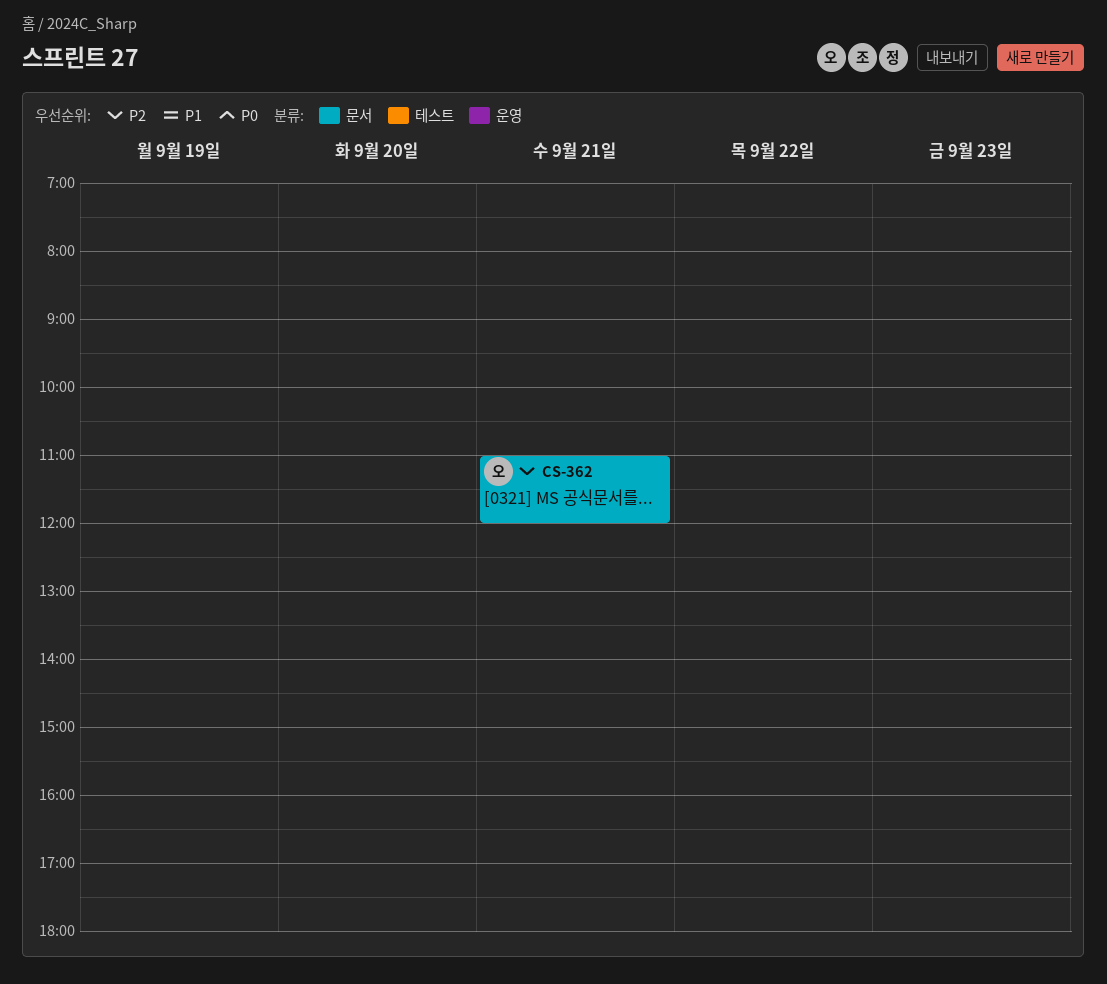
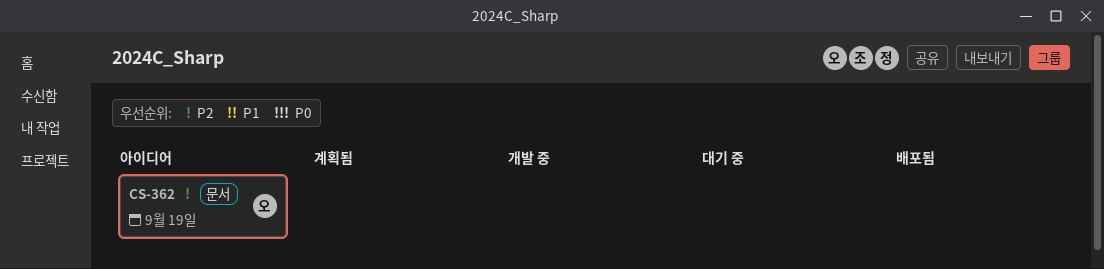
CS-362, day: Sep 21 -> Sep 19

